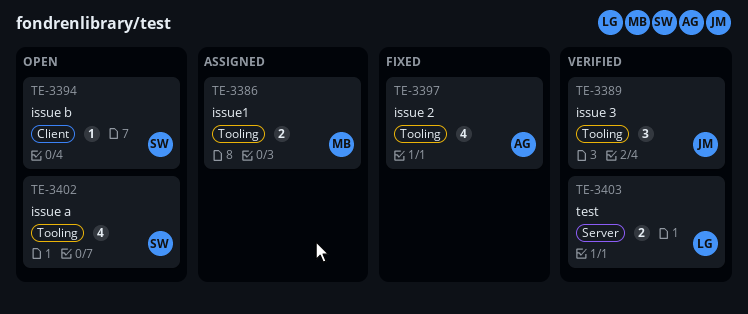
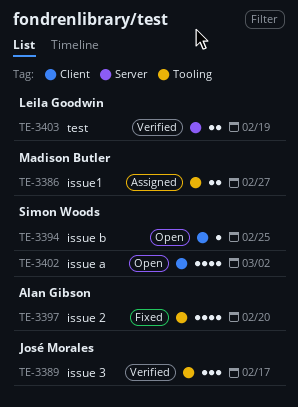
TE-3402, label: Tooling -> Client

